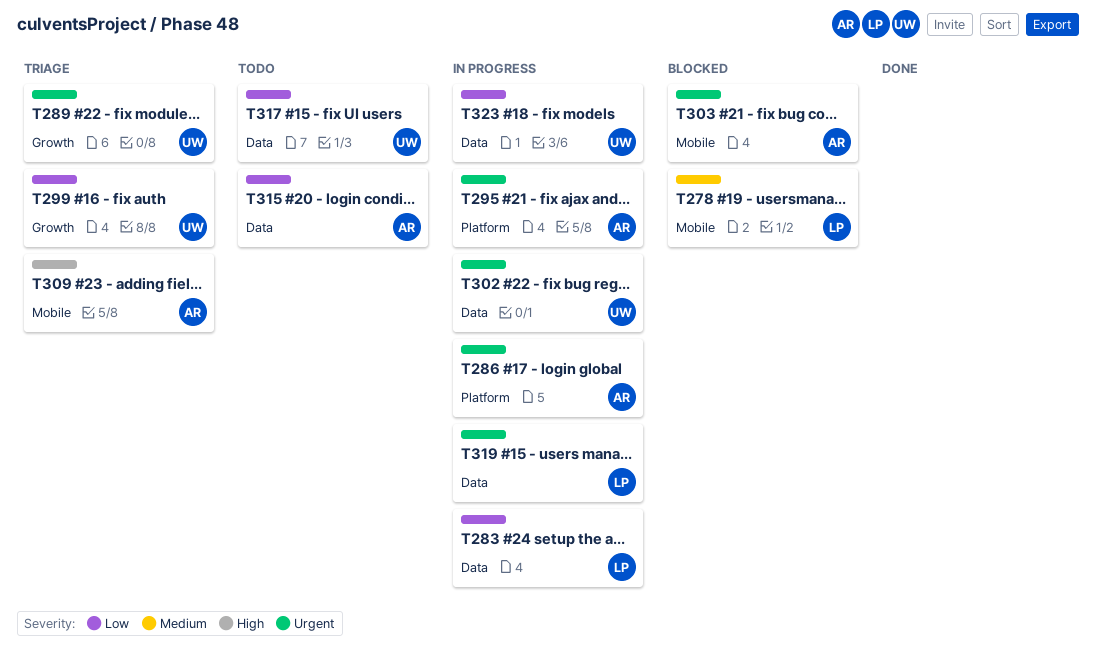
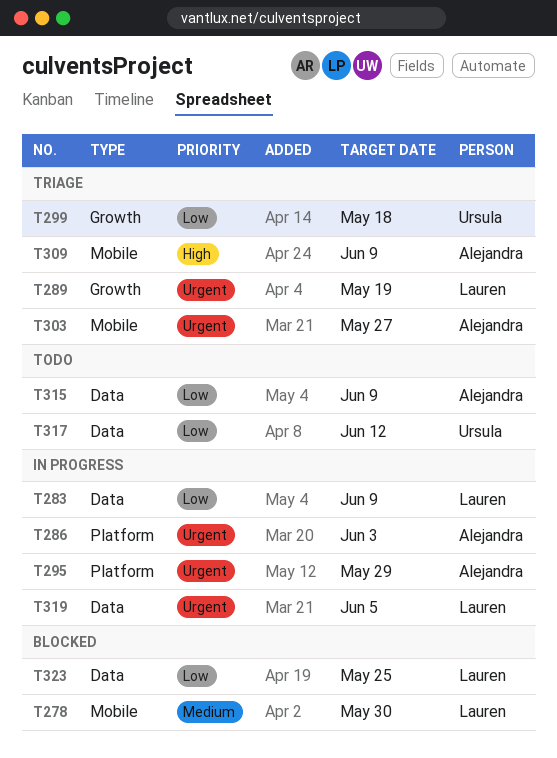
T289, owner: Ursula -> Lauren
T302: present -> none
T303, status: Blocked -> Triage
T323, status: In progress -> Blocked
T323, owner: Ursula -> Lauren

